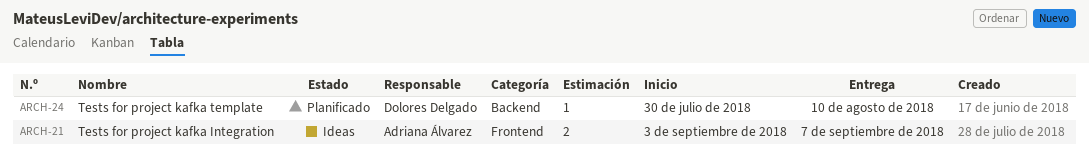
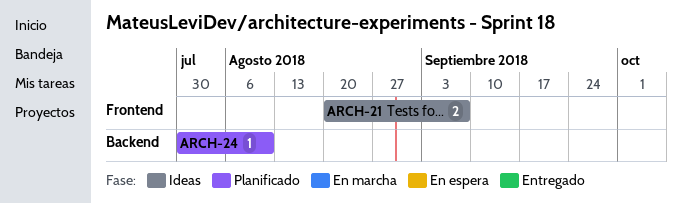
ARCH-21, start: Sep 3 -> Aug 20

